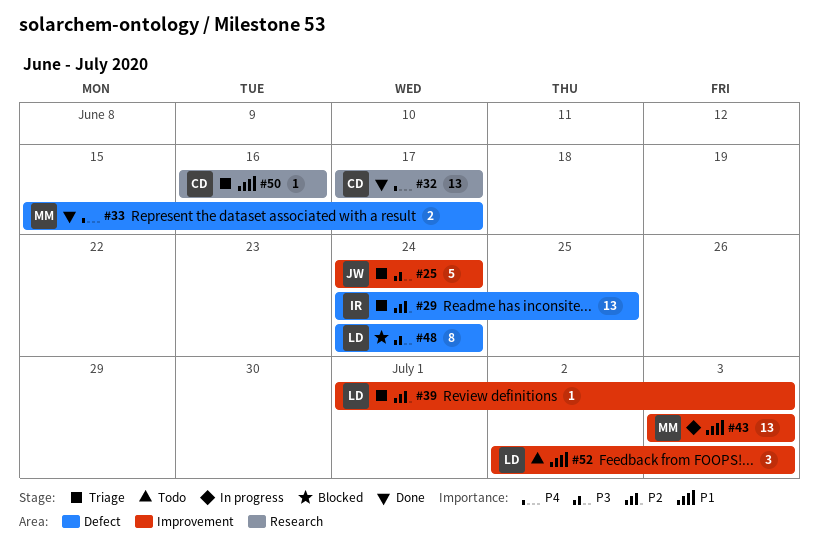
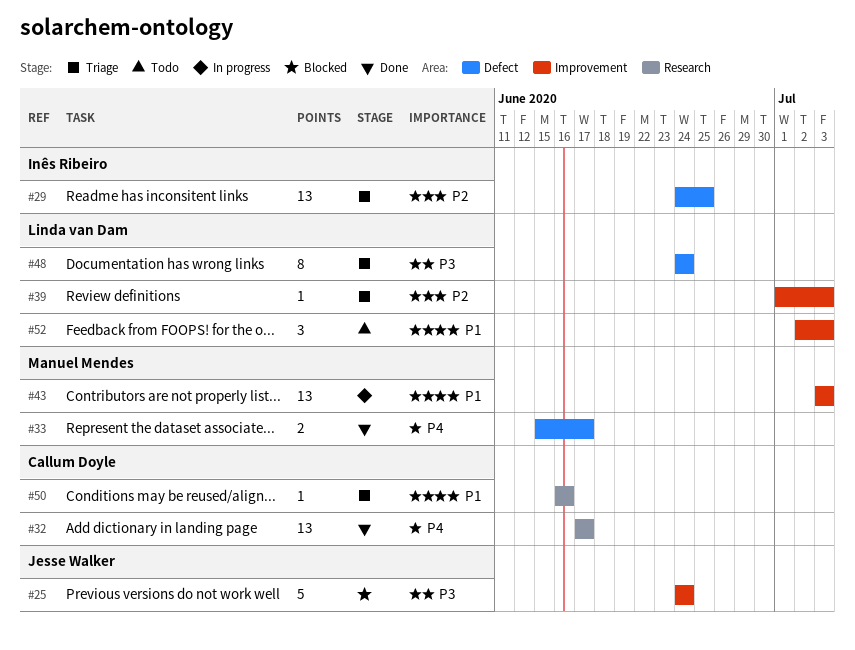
#25, status: Triage -> Blocked
#48, status: Blocked -> Triage

